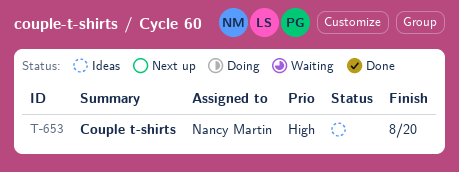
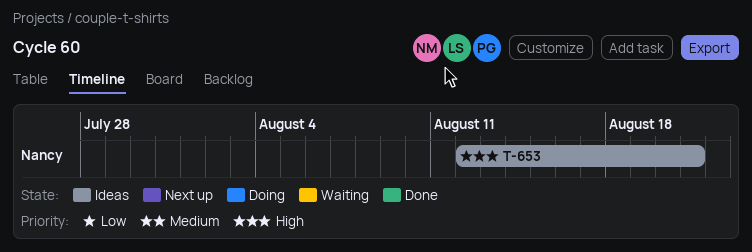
T-653, due: Aug 20 -> Aug 21

